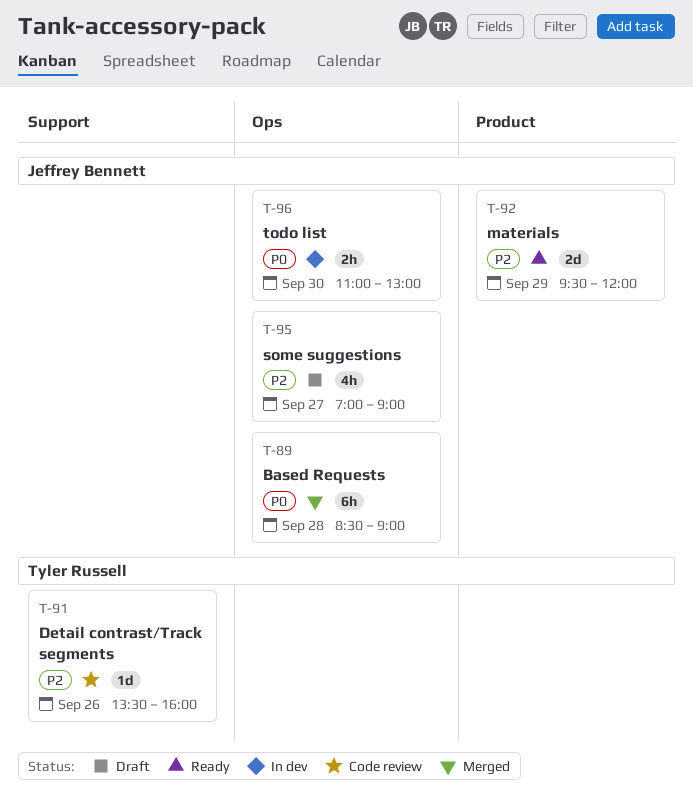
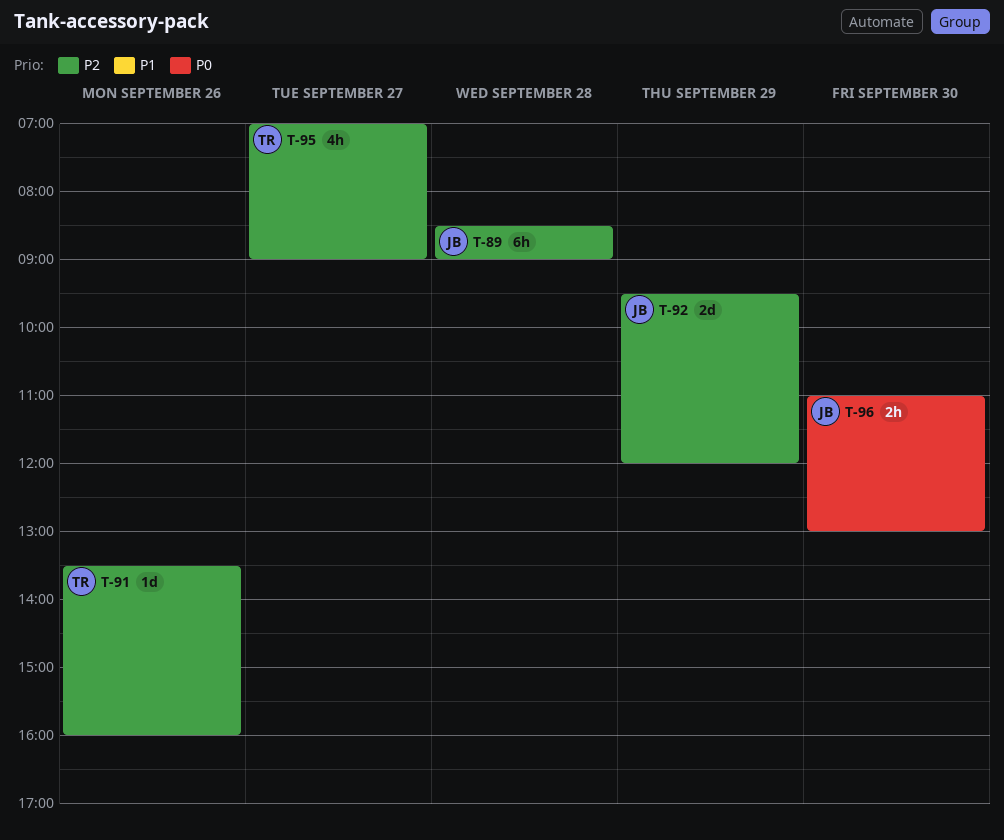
T-89, priority: P0 -> P2
T-95, owner: Jeffrey Bennett -> Tyler Russell

